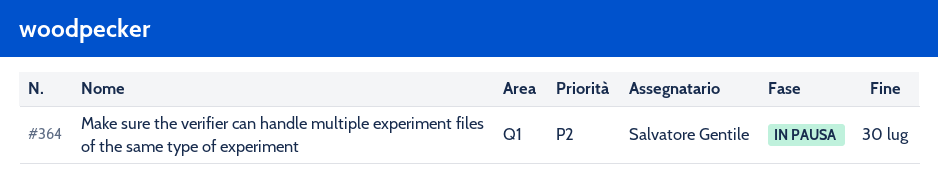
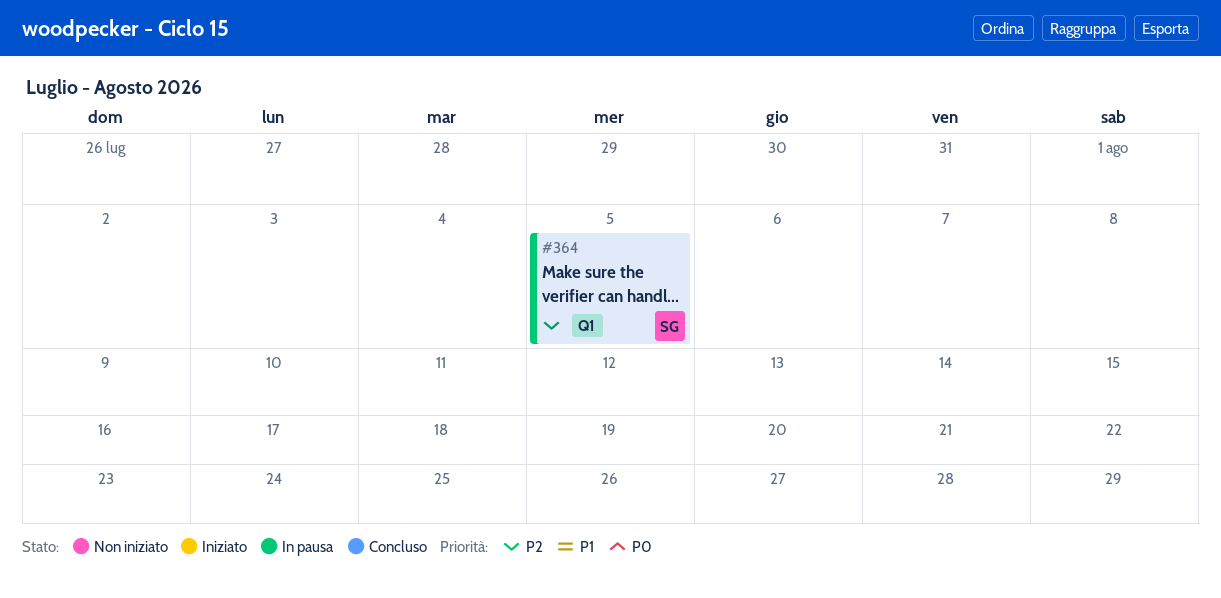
#364, due: Jul 30 -> Aug 5

